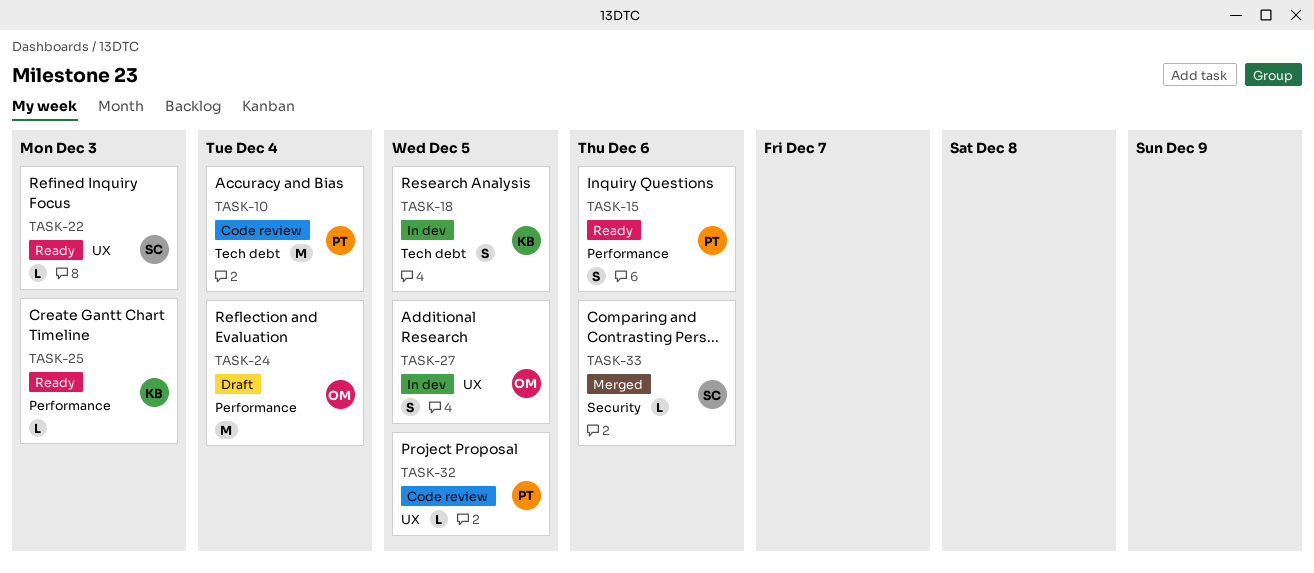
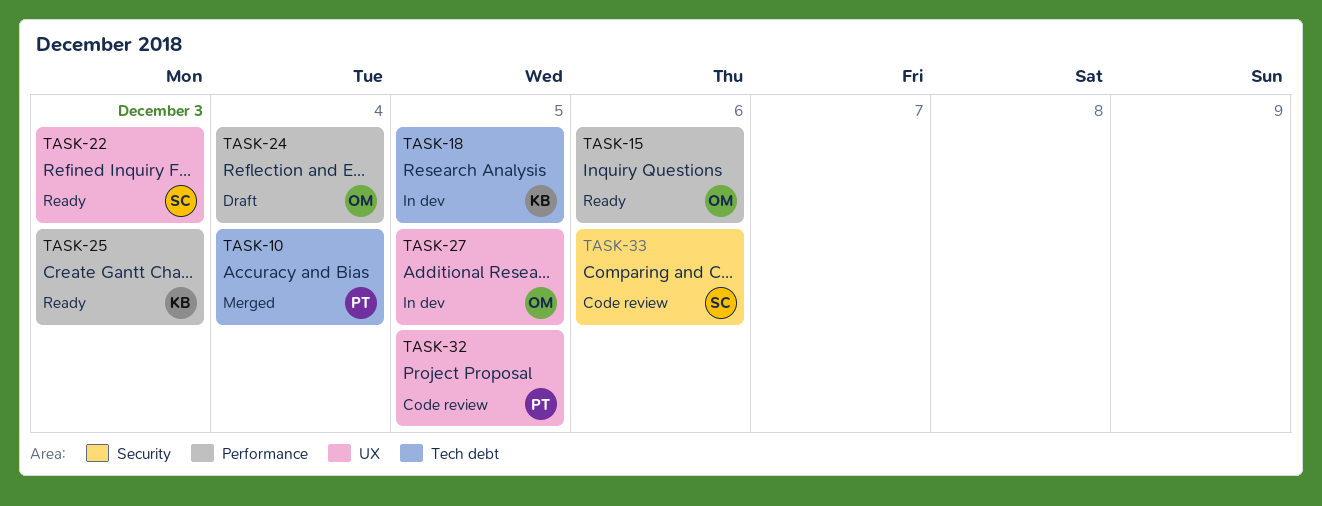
TASK-10, status: Code review -> Merged
TASK-15, owner: PT -> OM
TASK-33, status: Merged -> Code review

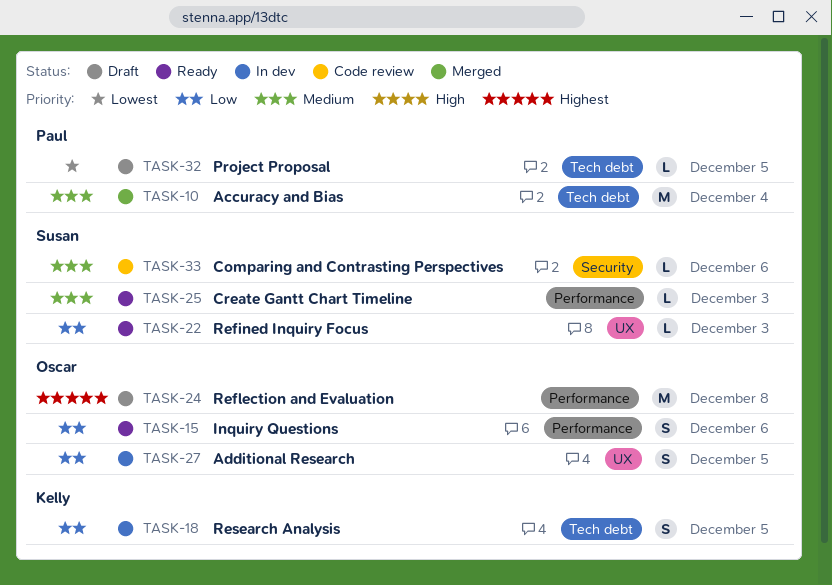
TASK-24, due: Dec 4 -> Dec 8
TASK-25, owner: Kelly -> Susan
TASK-32, status: Code review -> Draft
TASK-32, label: UX -> Tech debt

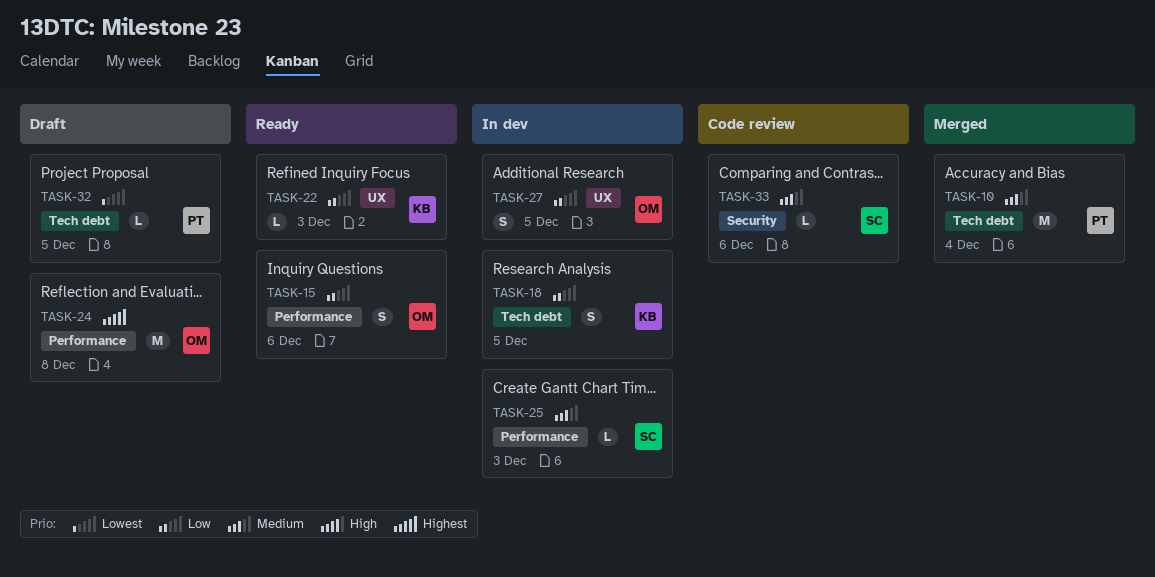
TASK-22, owner: Susan -> Kelly
TASK-25, status: Ready -> In dev

